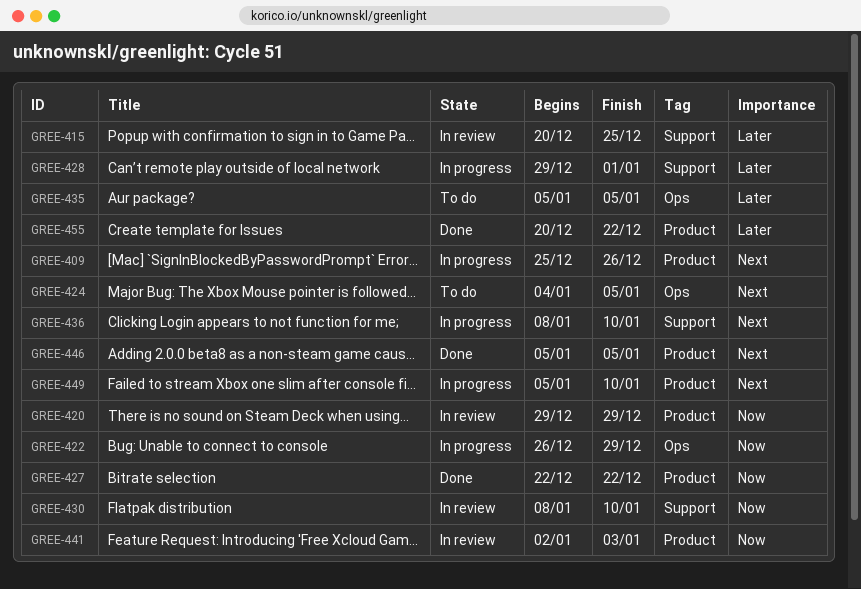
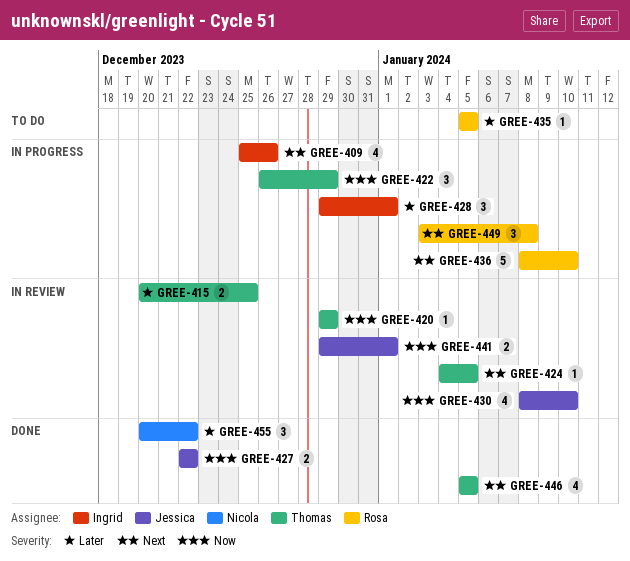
GREE-424, status: To do -> In review
GREE-441, start: Jan 2 -> Dec 29
GREE-441, due: Jan 3 -> Jan 1
GREE-449, start: Jan 5 -> Jan 3
GREE-449, due: Jan 10 -> Jan 8

